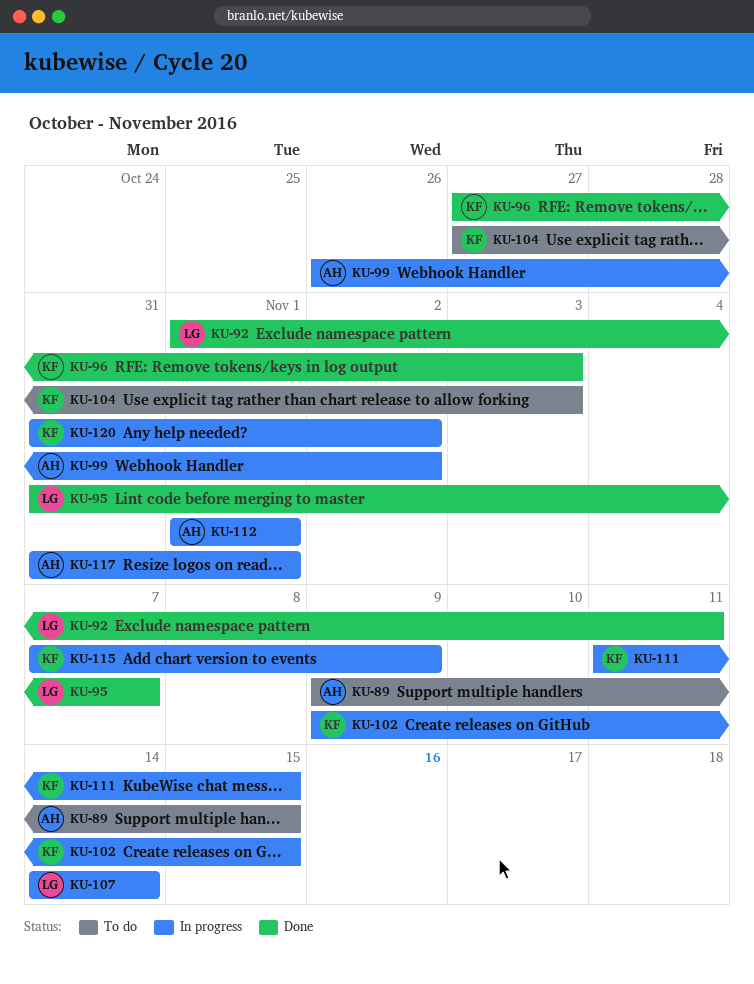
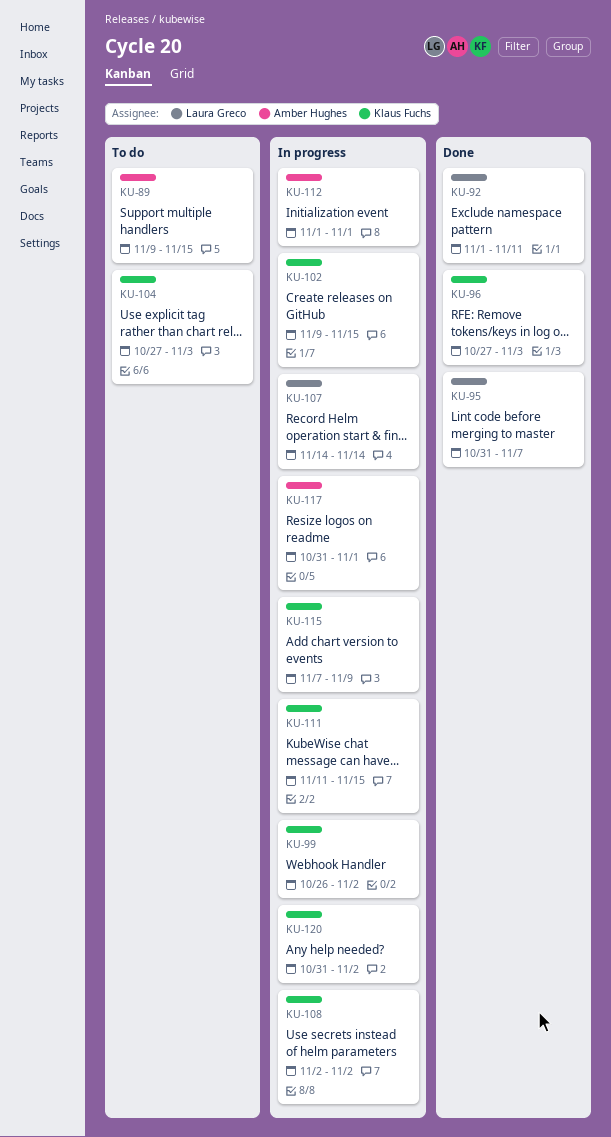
KU-99, owner: Amber Hughes -> Klaus Fuchs
KU-108: none -> present

